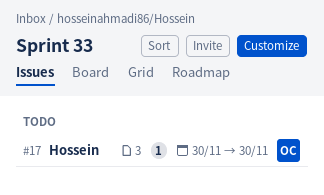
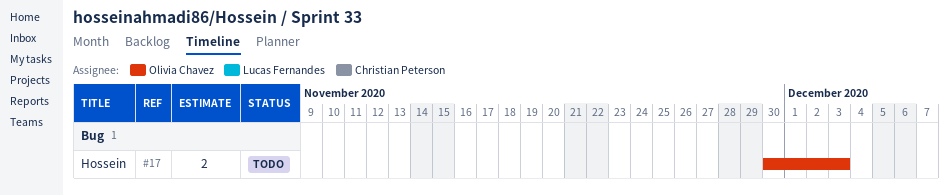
#17, estimate: 1 -> 2
#17, due: Nov 30 -> Dec 3

